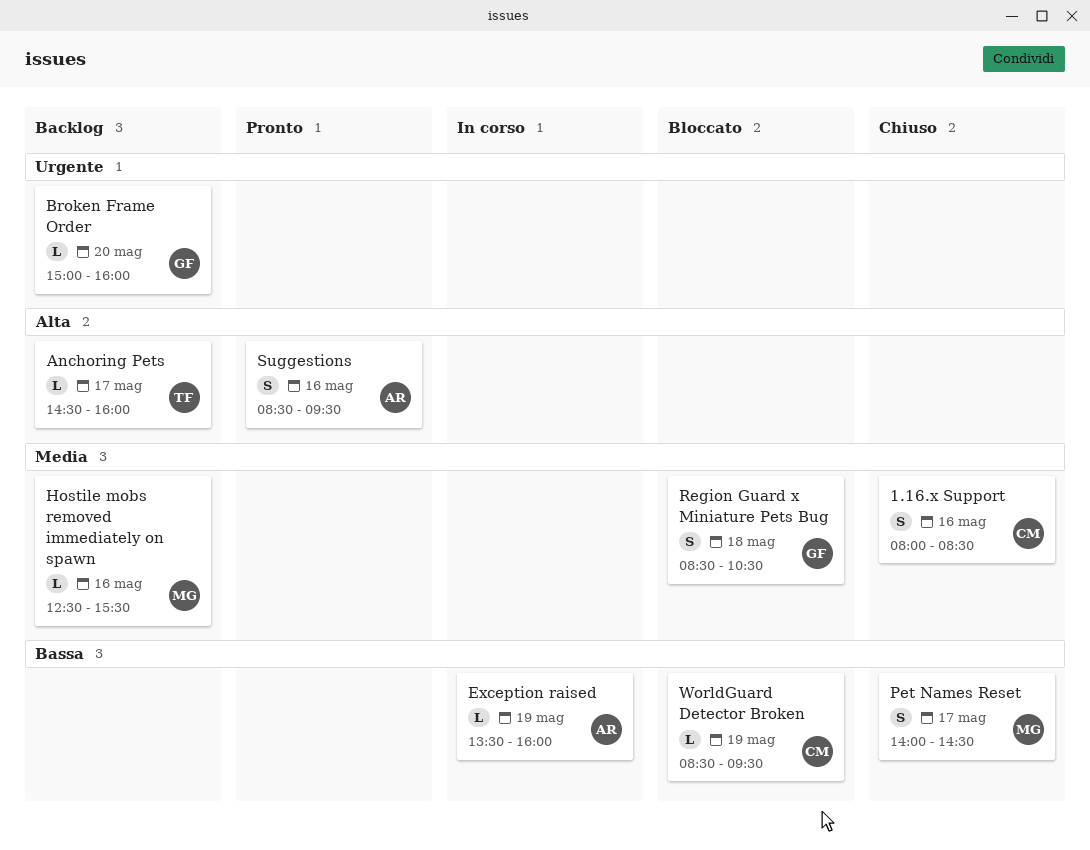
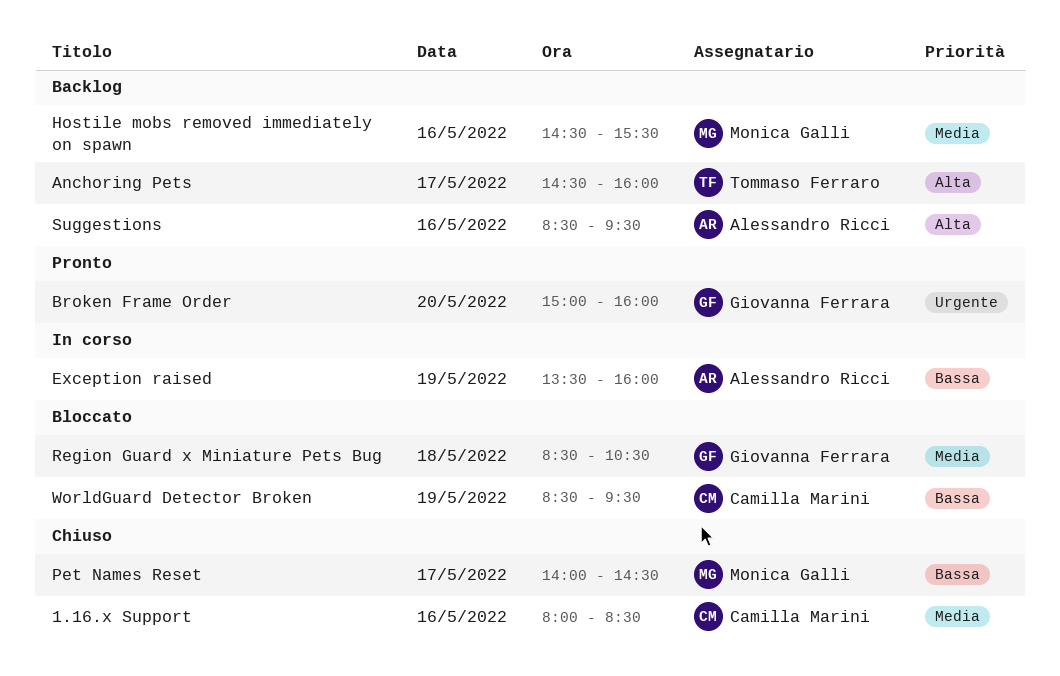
Broken Frame Order, status: Backlog -> Pronto
Hostile mobs removed immediately on spawn, begins: 12:30 -> 14:30
Suggestions, status: Pronto -> Backlog

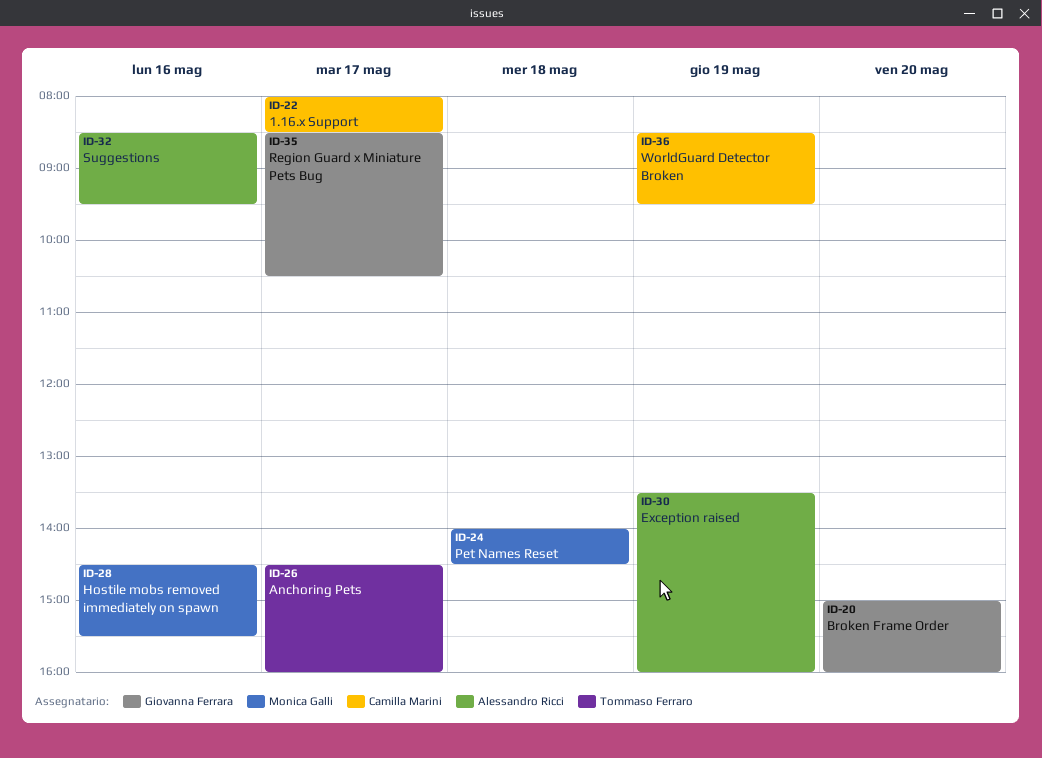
1.16.x Support, day: May 16 -> May 17
Pet Names Reset, day: May 17 -> May 18
Region Guard x Miniature Pets Bug, day: May 18 -> May 17

